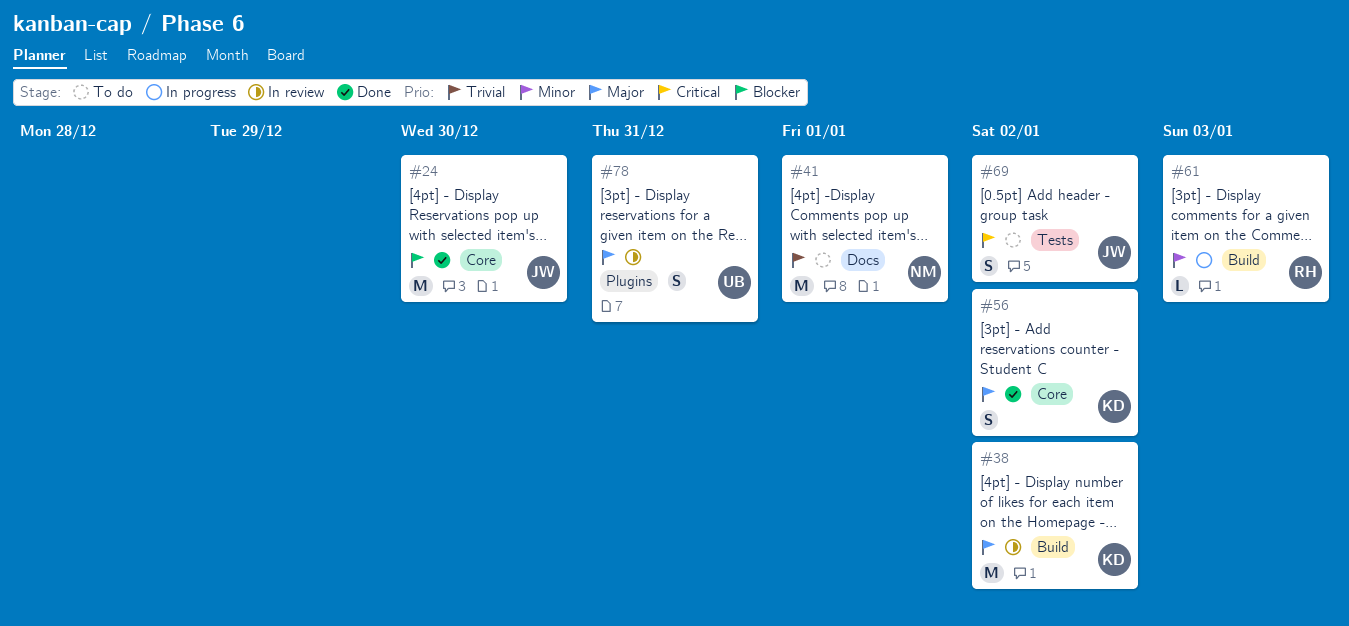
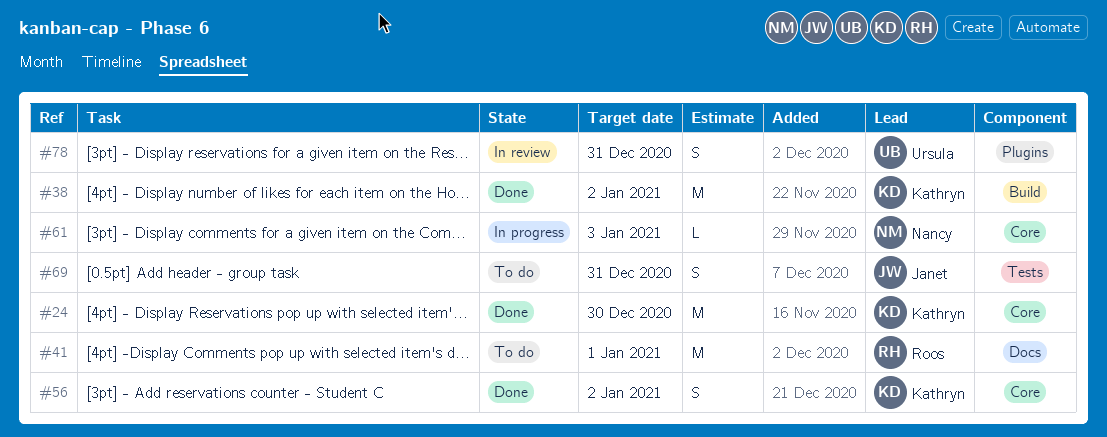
#24, owner: Janet -> Kathryn
#38, status: In review -> Done
#41, owner: Nancy -> Roos
#61, owner: Roos -> Nancy
#61, label: Build -> Core
#69, due: Jan 2 -> Dec 31

